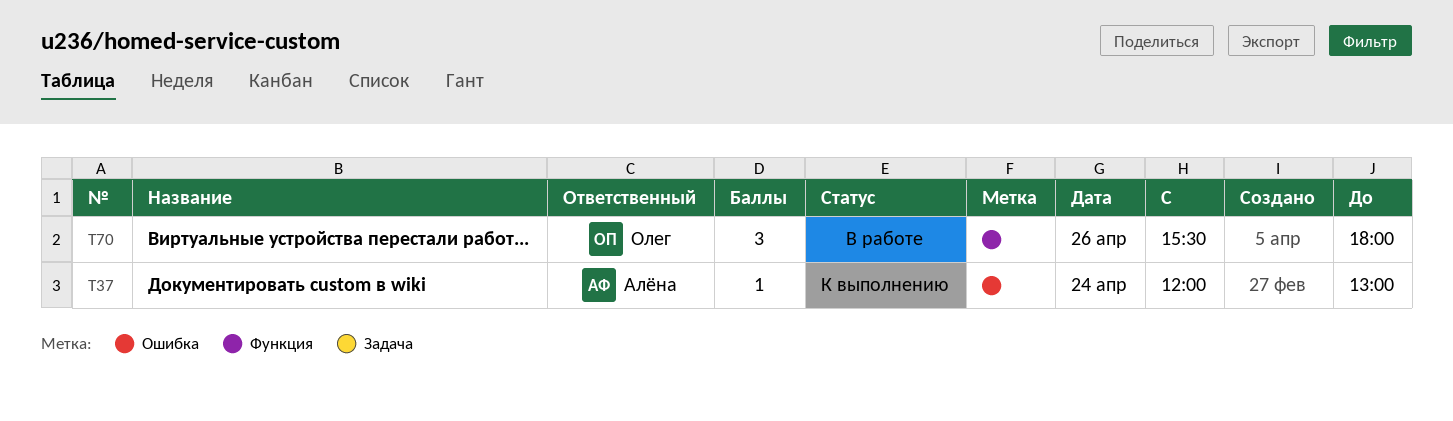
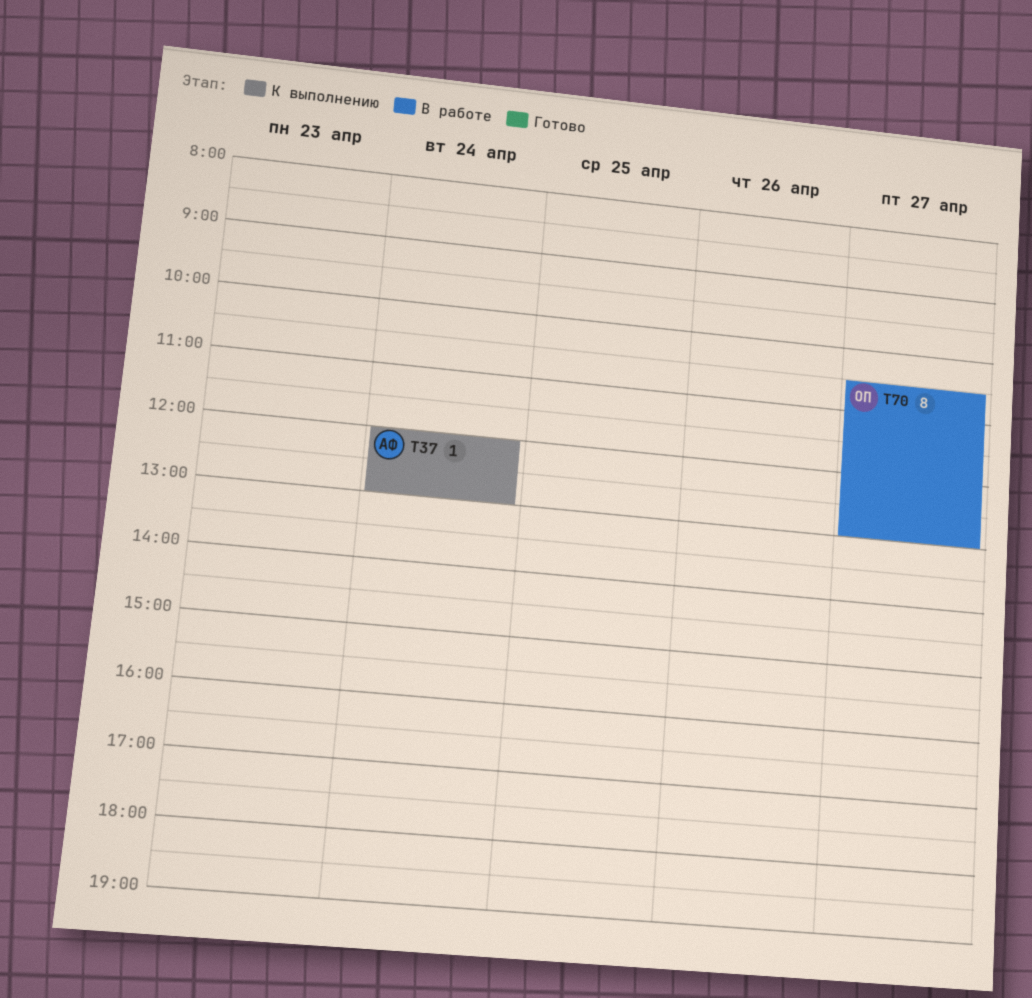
T70, estimate: 3 -> 8
T70, day: Apr 26 -> Apr 27
T70, begins: 15:30 -> 10:30
T70, ends: 18:00 -> 13:00

